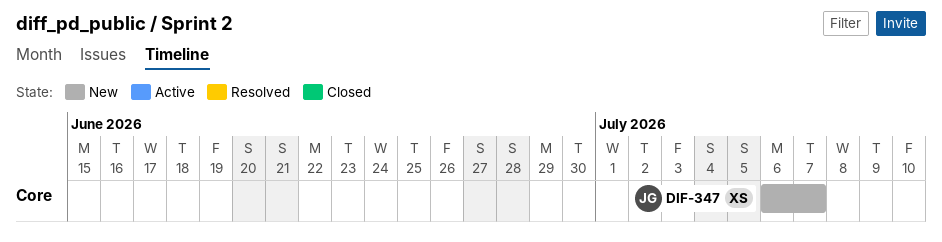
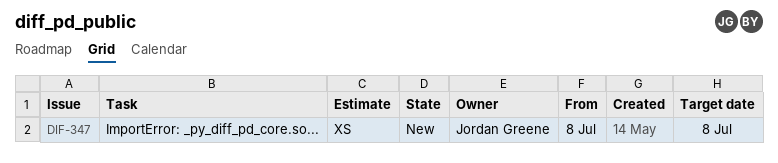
DIF-347, start: Jul 6 -> Jul 8
DIF-347, due: Jul 7 -> Jul 8

